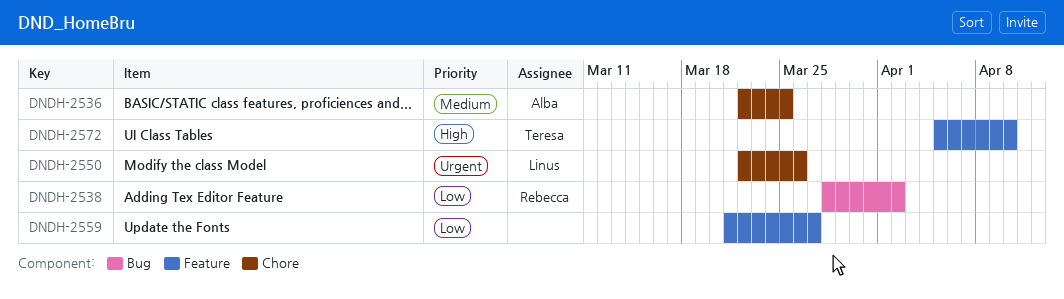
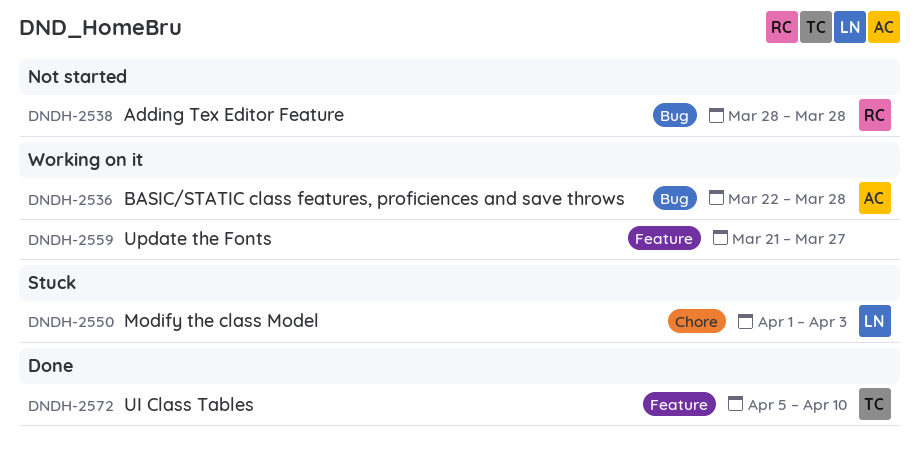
DNDH-2536, label: Chore -> Bug
DNDH-2536, due: Mar 25 -> Mar 28
DNDH-2538, due: Apr 2 -> Mar 28
DNDH-2550, start: Mar 22 -> Apr 1
DNDH-2550, due: Mar 26 -> Apr 3

